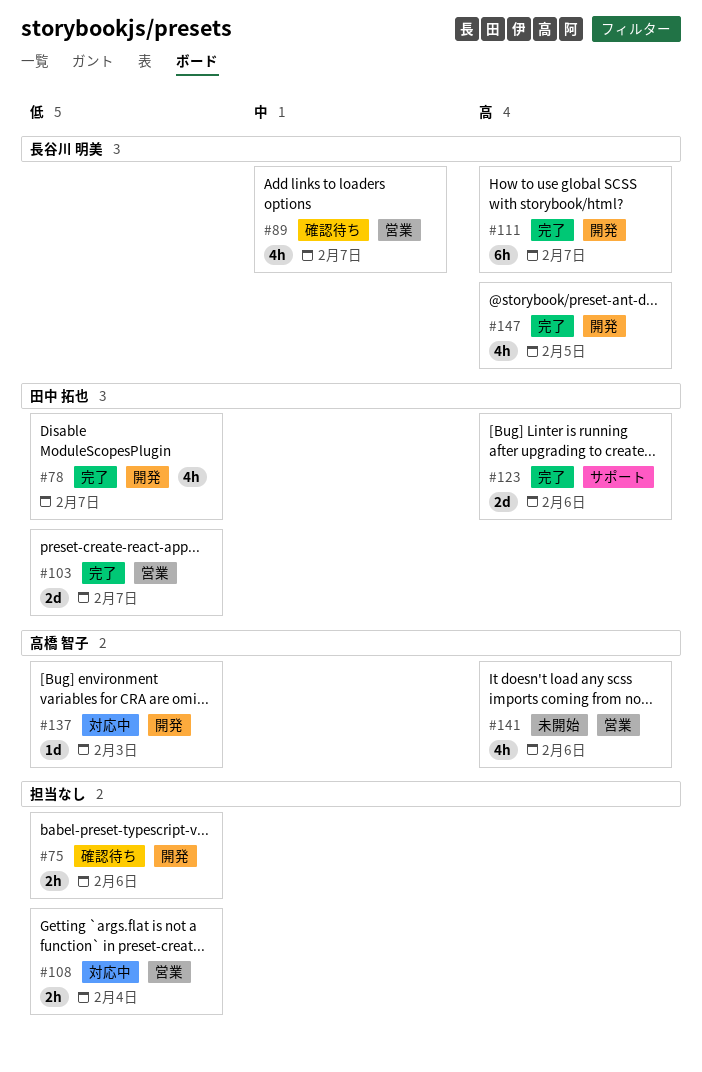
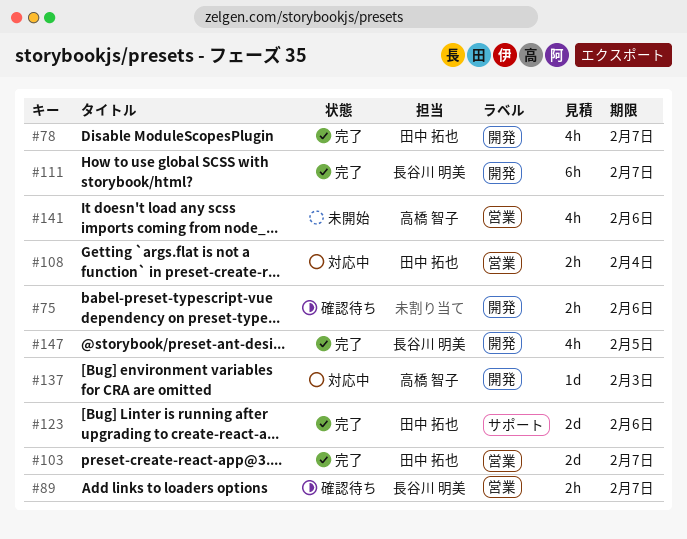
#89, estimate: 4h -> 2h
#108, owner: none -> 田中 拓也

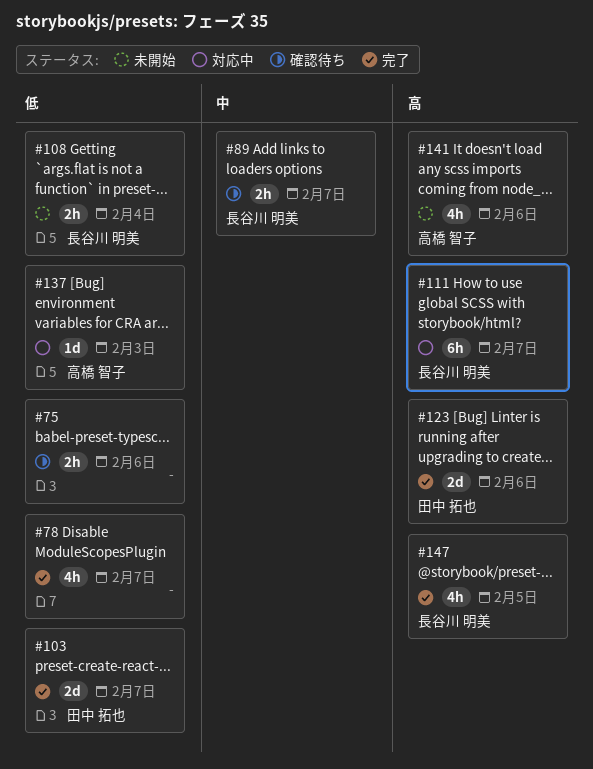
#78, owner: 田中 拓也 -> none
#108, status: 対応中 -> 未開始
#108, owner: 田中 拓也 -> 長谷川 明美
#111, status: 完了 -> 対応中

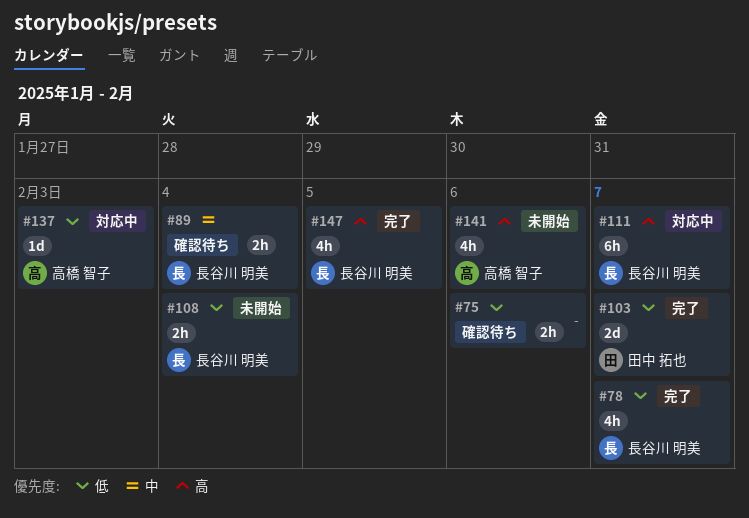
#78, owner: none -> 長谷川 明美
#89, due: Feb 7 -> Feb 4
#123: present -> none

